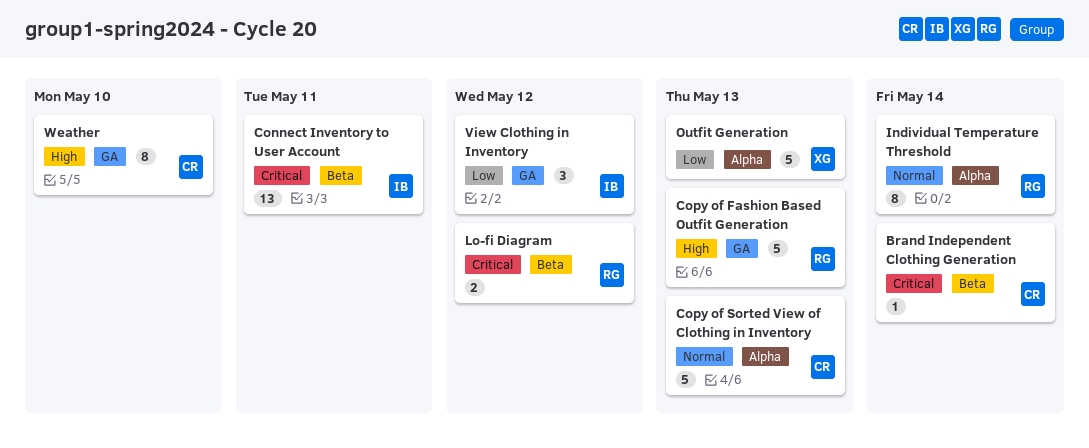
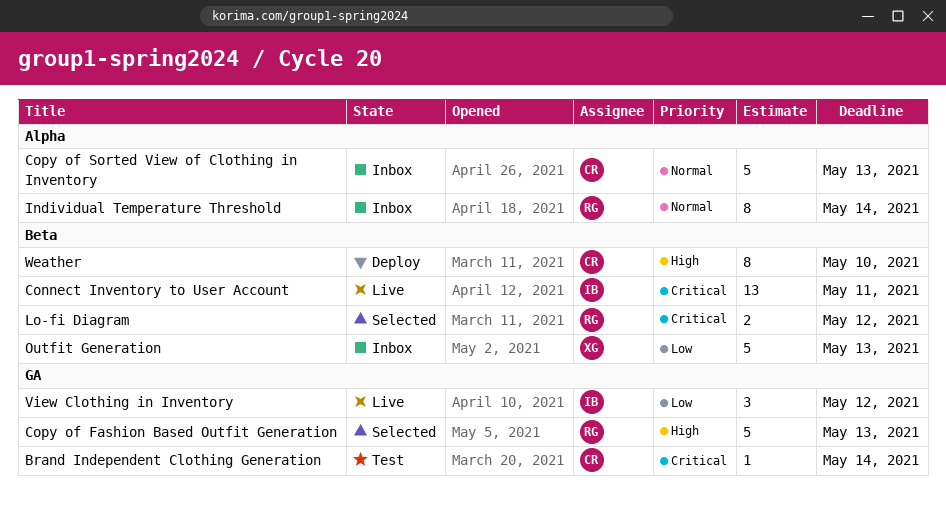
Brand Independent Clothing Generation, label: Beta -> GA
Outfit Generation, label: Alpha -> Beta
Weather, label: GA -> Beta

